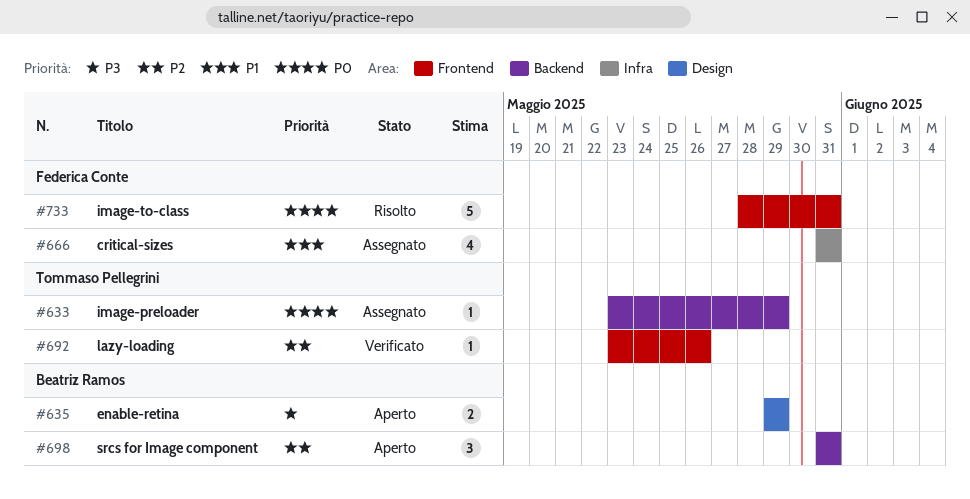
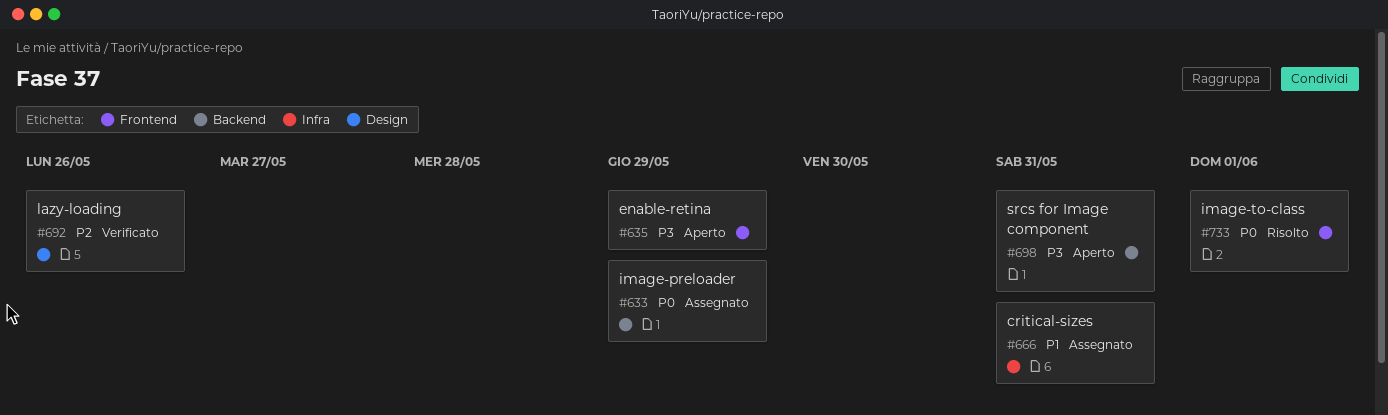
#635, label: Design -> Frontend
#692, label: Frontend -> Design
#698, priority: P2 -> P3
#733, due: May 31 -> Jun 1

